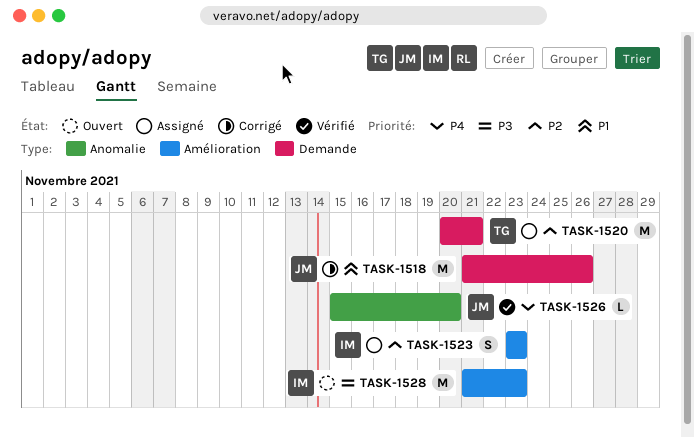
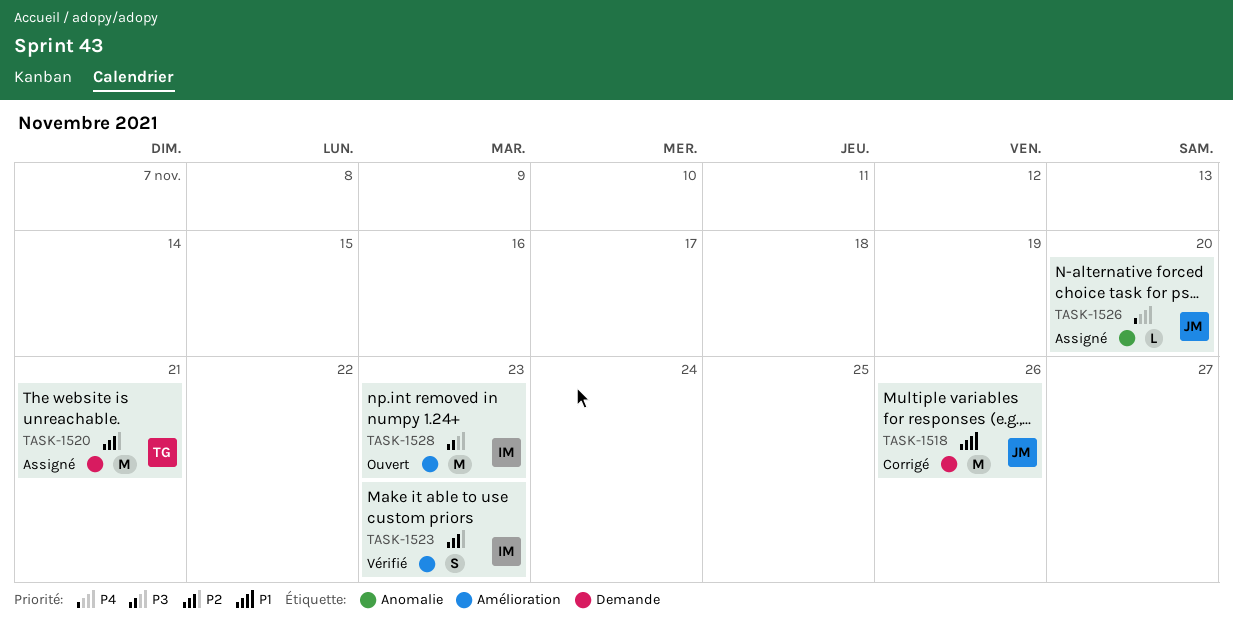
TASK-1523, status: Assigné -> Vérifié
TASK-1526, status: Vérifié -> Assigné

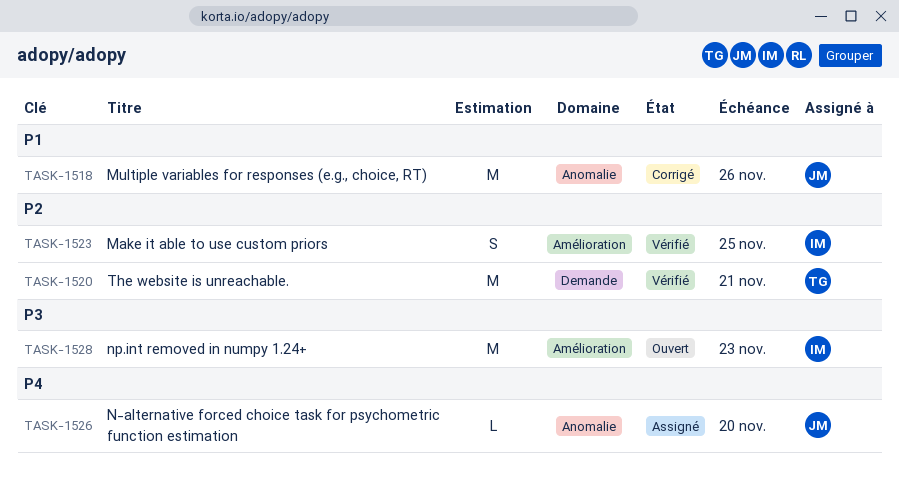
TASK-1518, label: Demande -> Anomalie
TASK-1520, status: Assigné -> Vérifié
TASK-1523, due: Nov 23 -> Nov 25

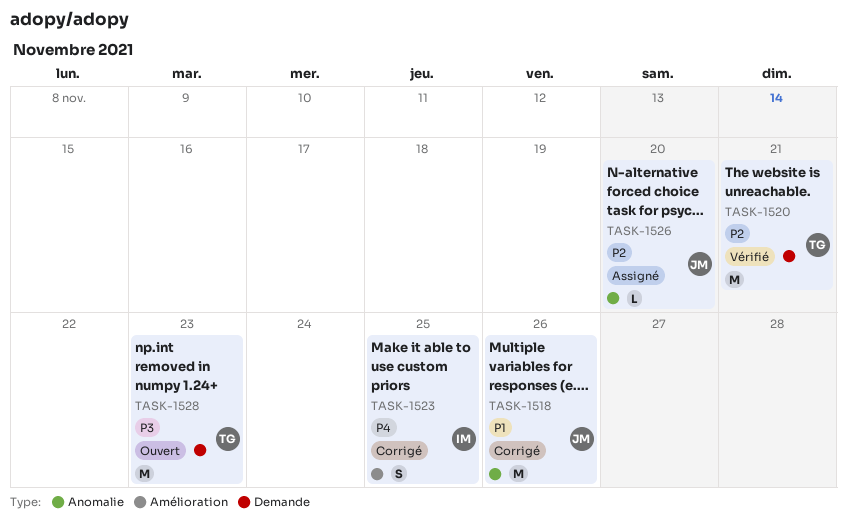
TASK-1523, status: Vérifié -> Corrigé
TASK-1523, priority: P2 -> P4
TASK-1526, priority: P4 -> P2
TASK-1528, owner: IM -> TG
TASK-1528, label: Amélioration -> Demande

